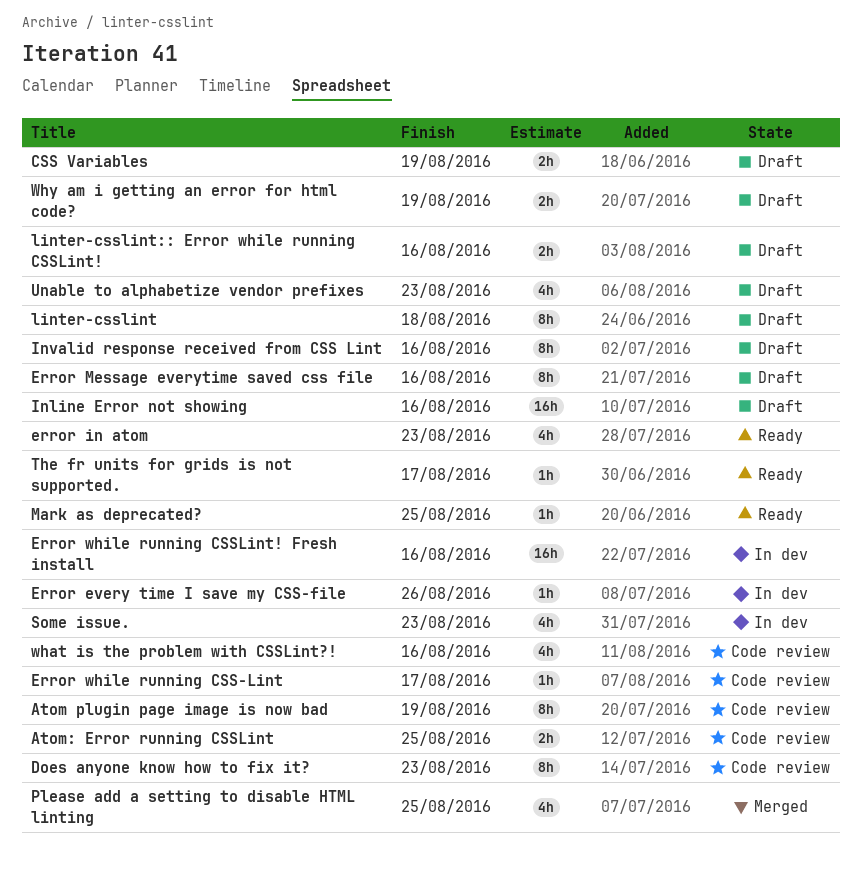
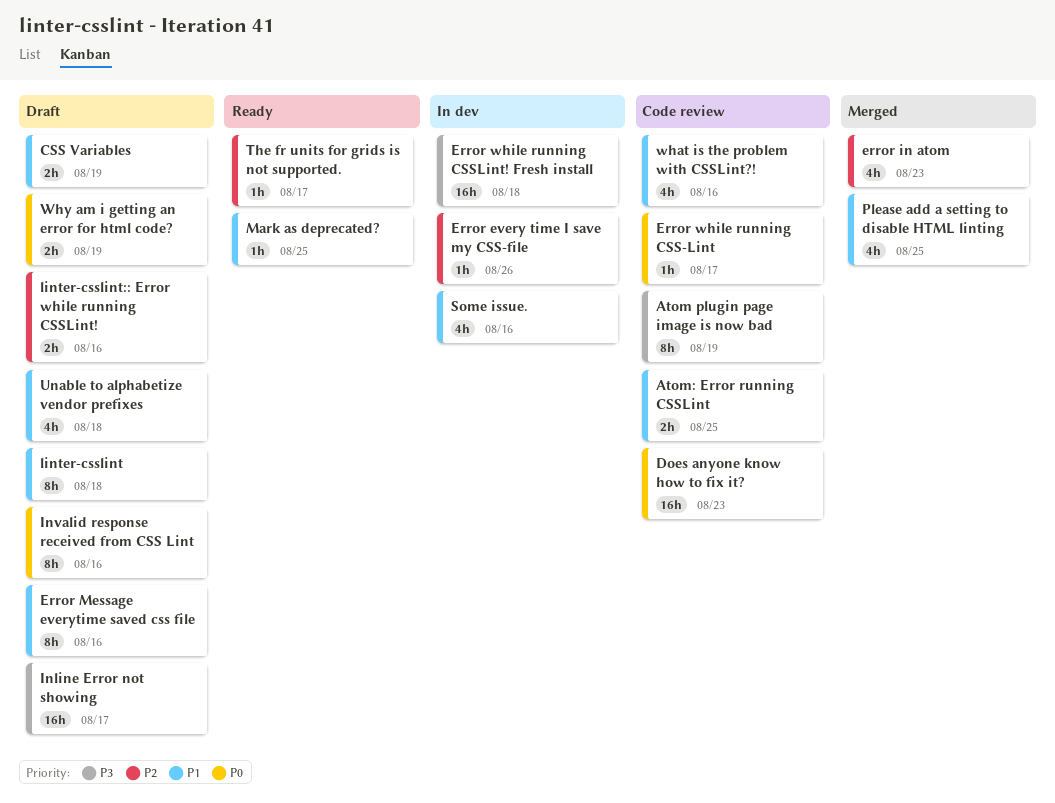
Does anyone know how to fix it?, estimate: 8h -> 16h
error in atom, status: Ready -> Merged
Error while running CSSLint! Fresh install, due: Aug 16 -> Aug 18
Inline Error not showing, due: Aug 16 -> Aug 17
Some issue., due: Aug 23 -> Aug 16
Unable to alphabetize vendor prefixes, due: Aug 23 -> Aug 18

